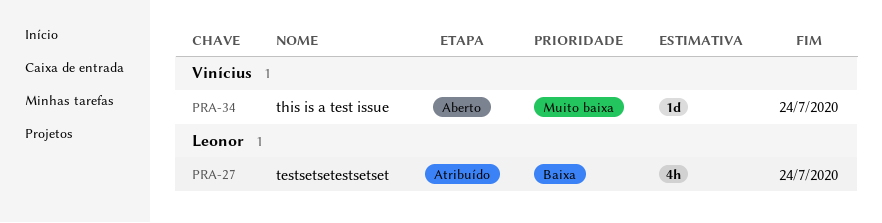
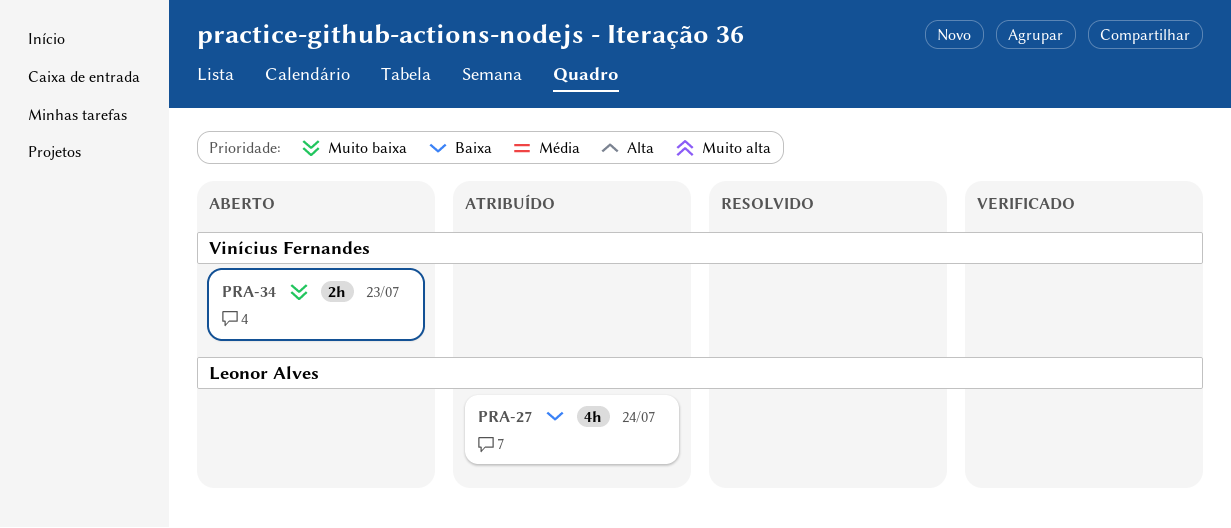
PRA-34, estimate: 1d -> 2h
PRA-34, due: Jul 24 -> Jul 23

